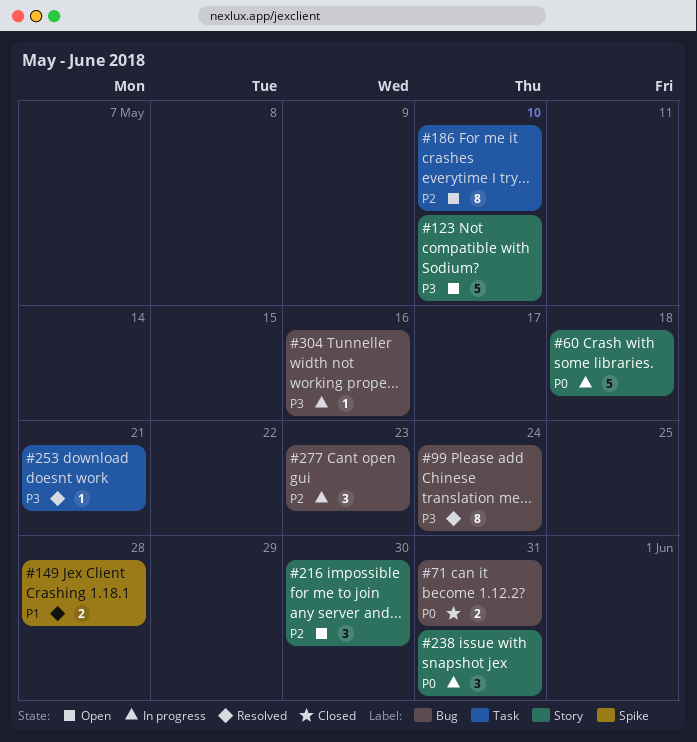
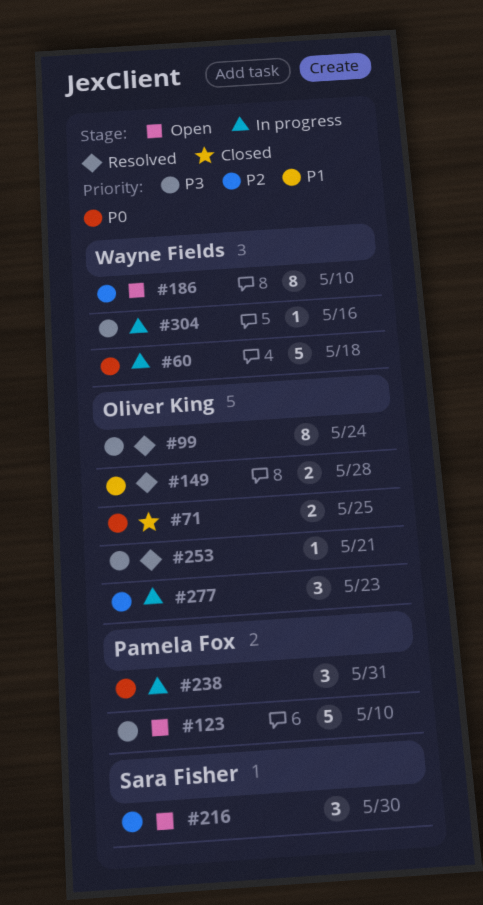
#71, due: May 31 -> May 25

